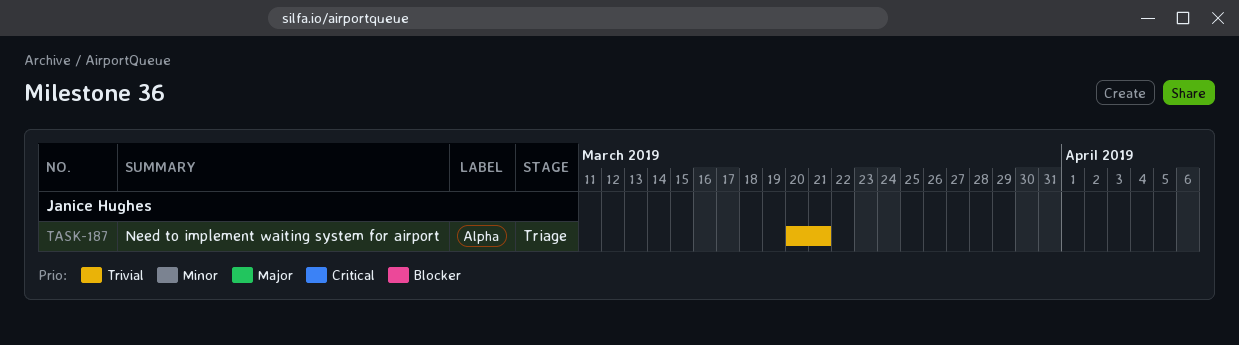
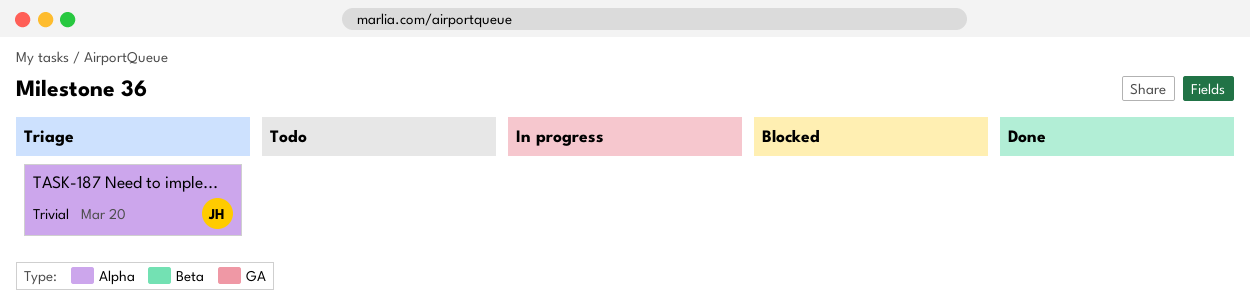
TASK-187, due: Mar 21 -> Mar 20

